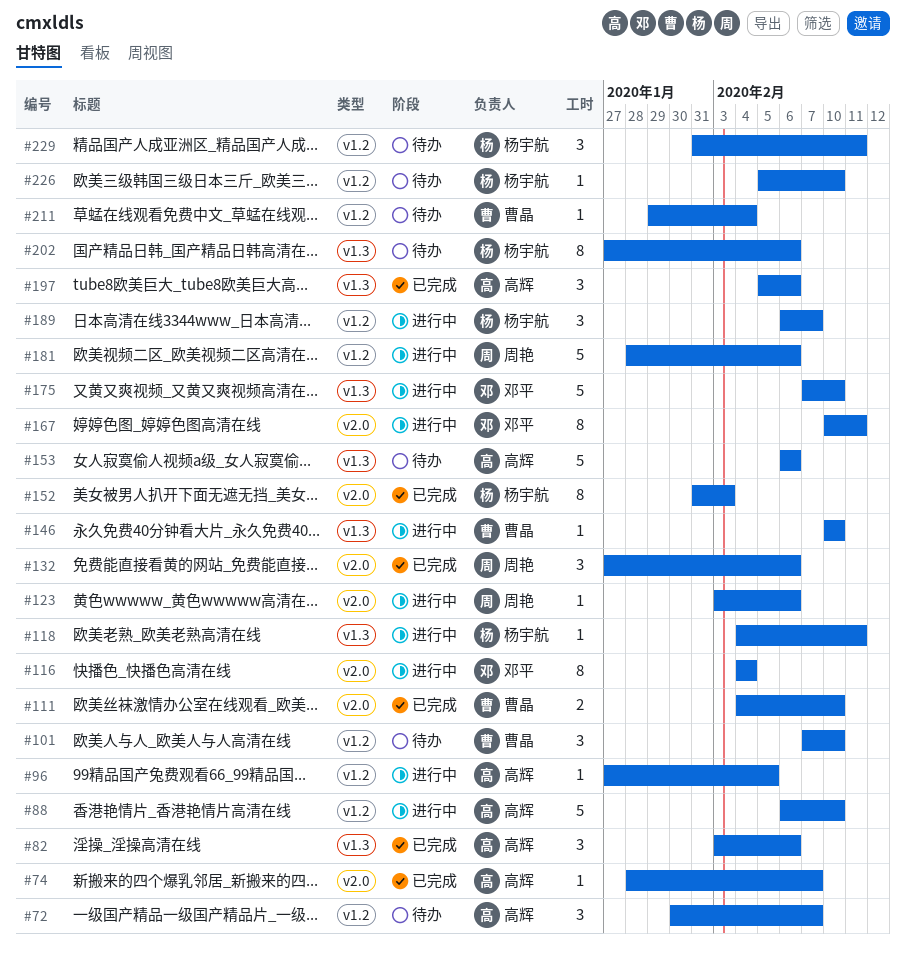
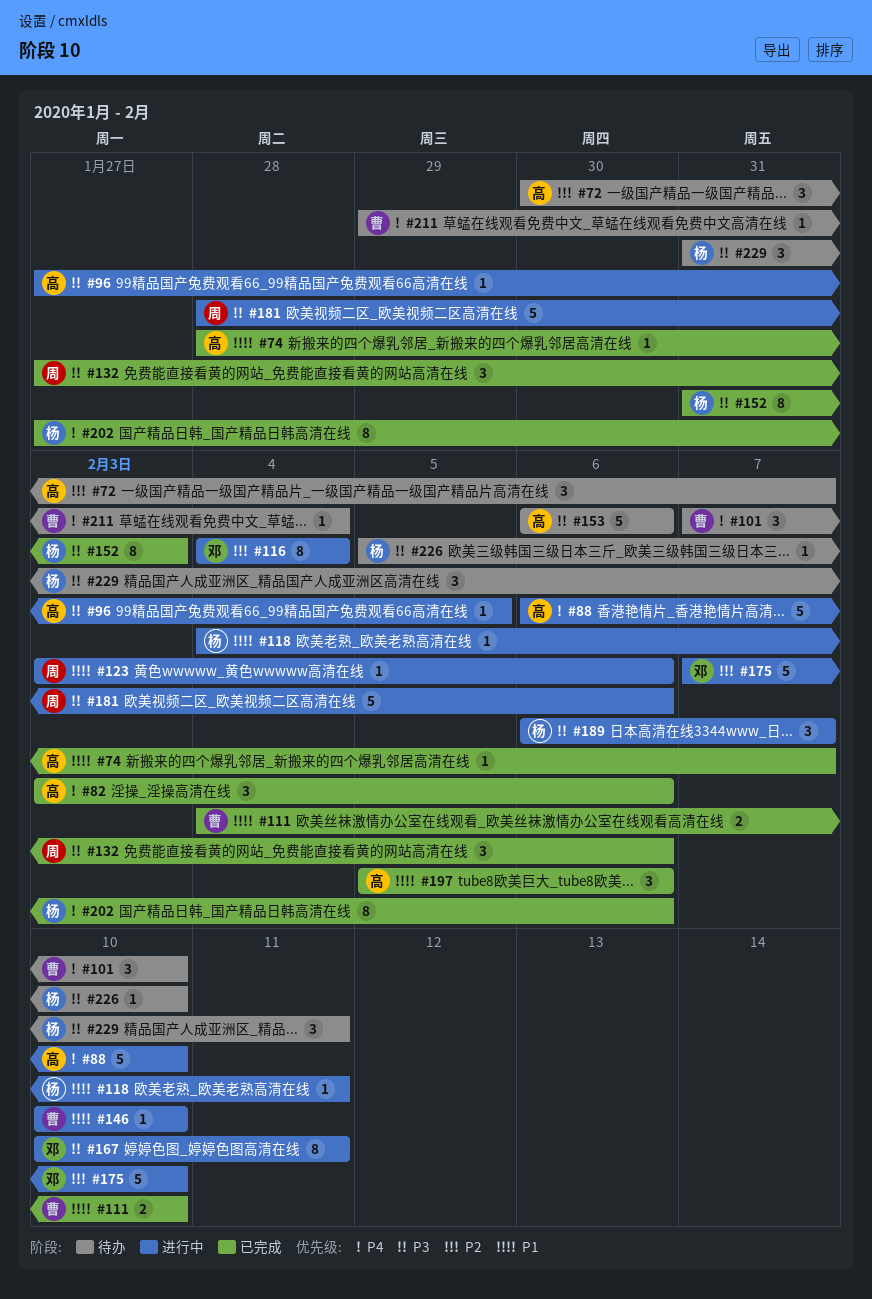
#202, status: 待办 -> 已完成

